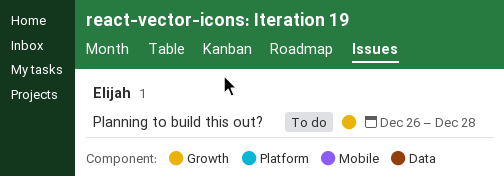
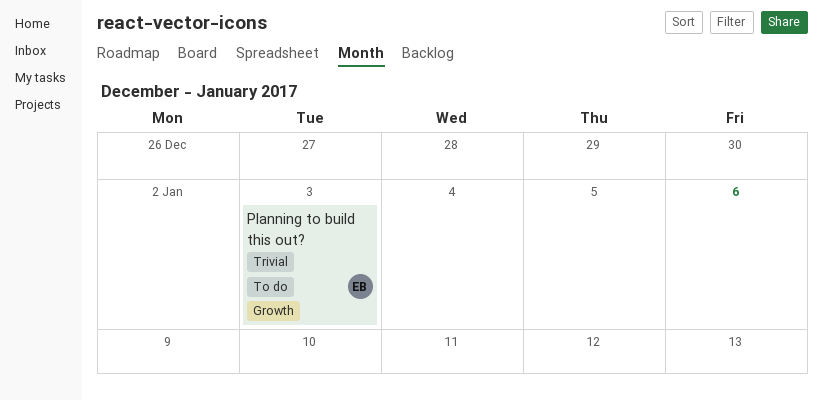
Planning to build this out?, due: Dec 28 -> Jan 3

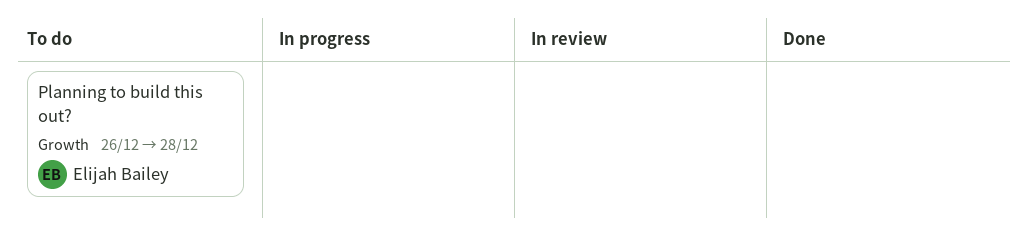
Planning to build this out?, due: Jan 3 -> Dec 28

